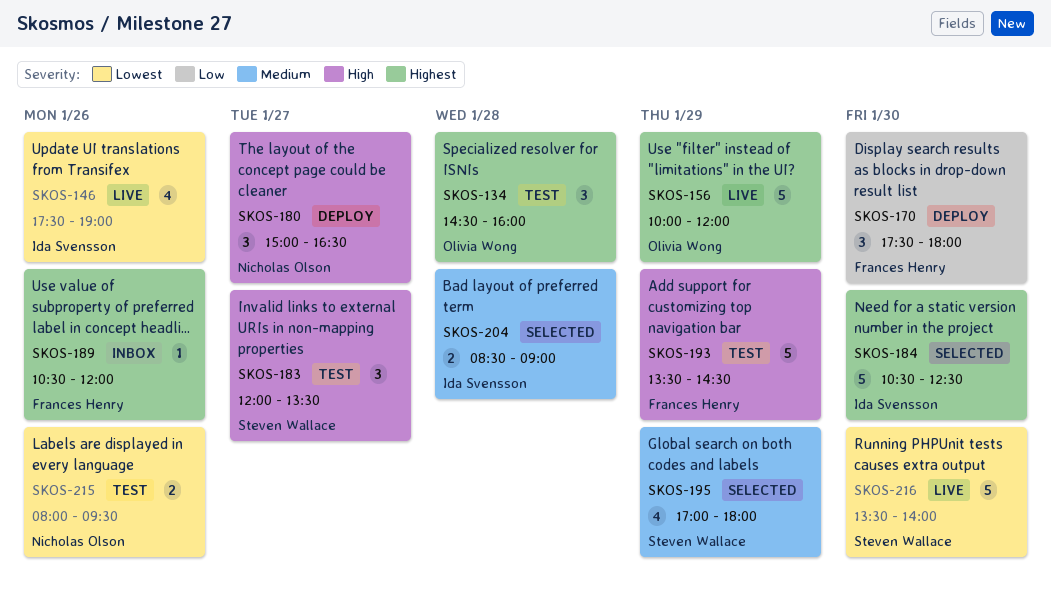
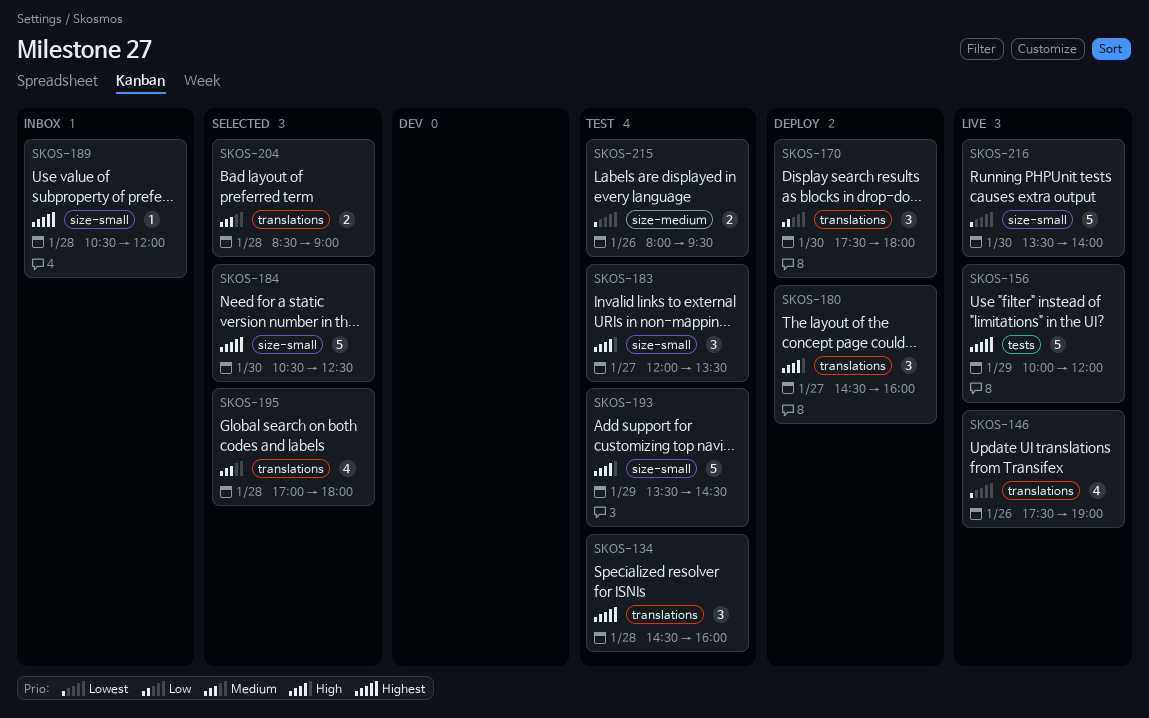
SKOS-180, begins: 15:00 -> 14:30
SKOS-180, ends: 16:30 -> 16:00
SKOS-189, day: Jan 26 -> Jan 28
SKOS-195, day: Jan 29 -> Jan 28

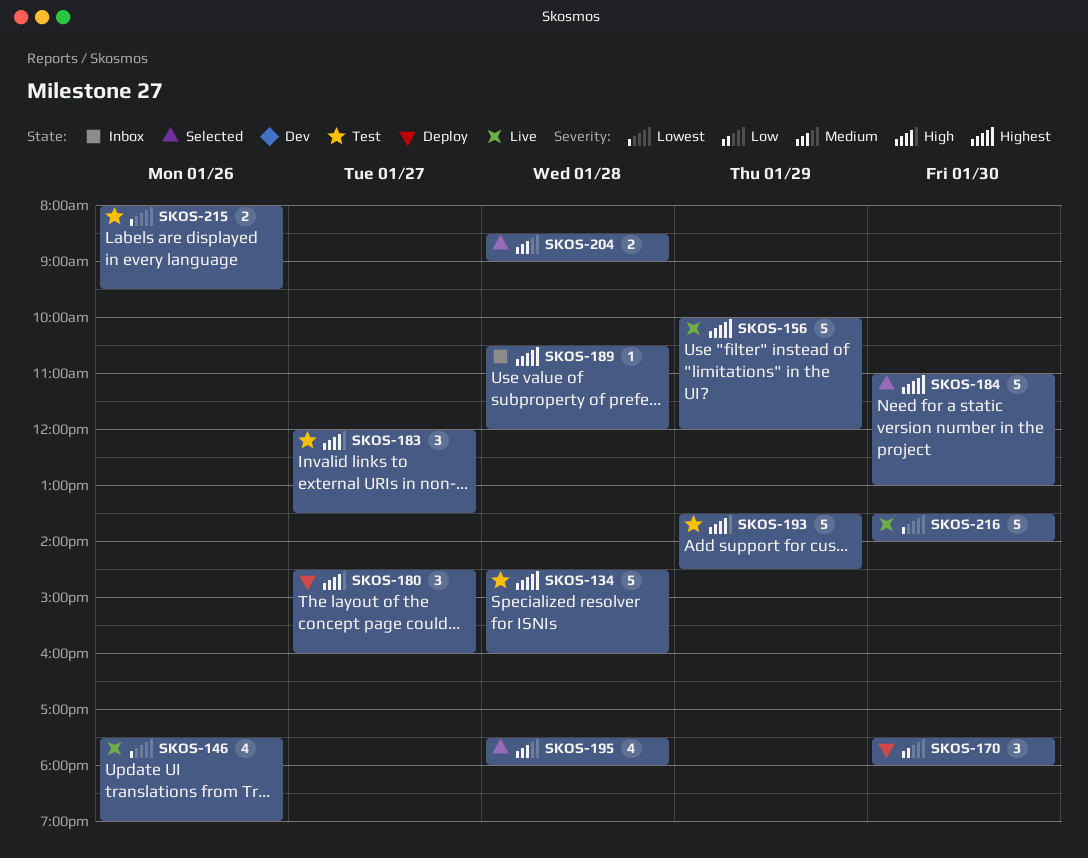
SKOS-134, estimate: 3 -> 5
SKOS-184, begins: 10:30 -> 11:00
SKOS-184, ends: 12:30 -> 13:00
SKOS-195, begins: 17:00 -> 17:30

